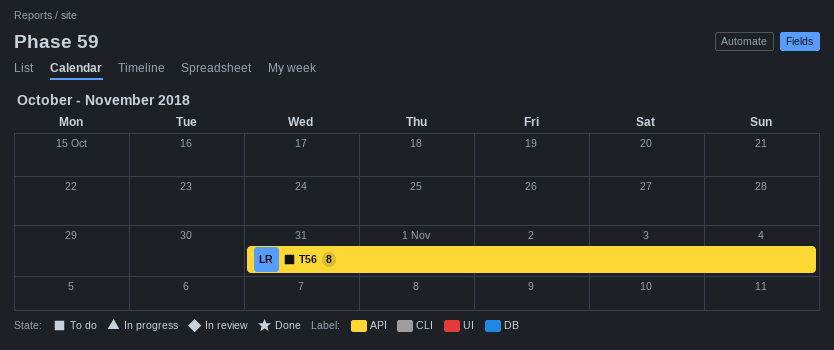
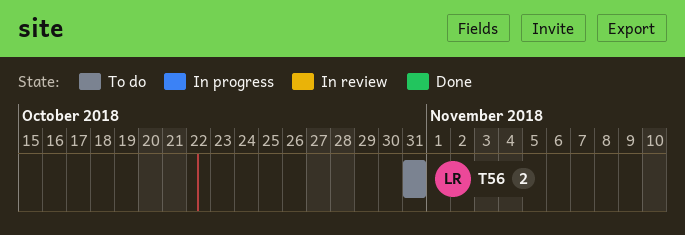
T56, estimate: 8 -> 2
T56, due: Nov 4 -> Oct 31

